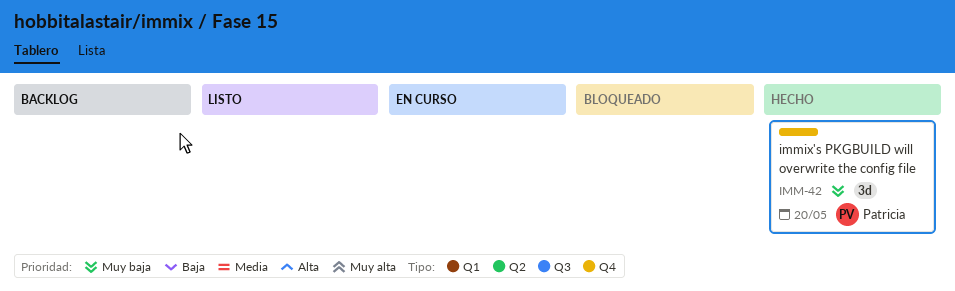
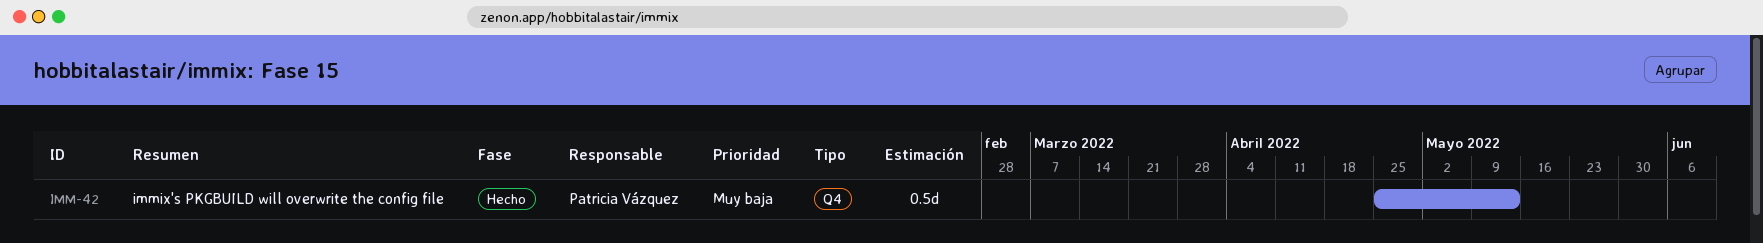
IMM-42, estimate: 3d -> 0.5d
IMM-42, due: May 20 -> May 13

